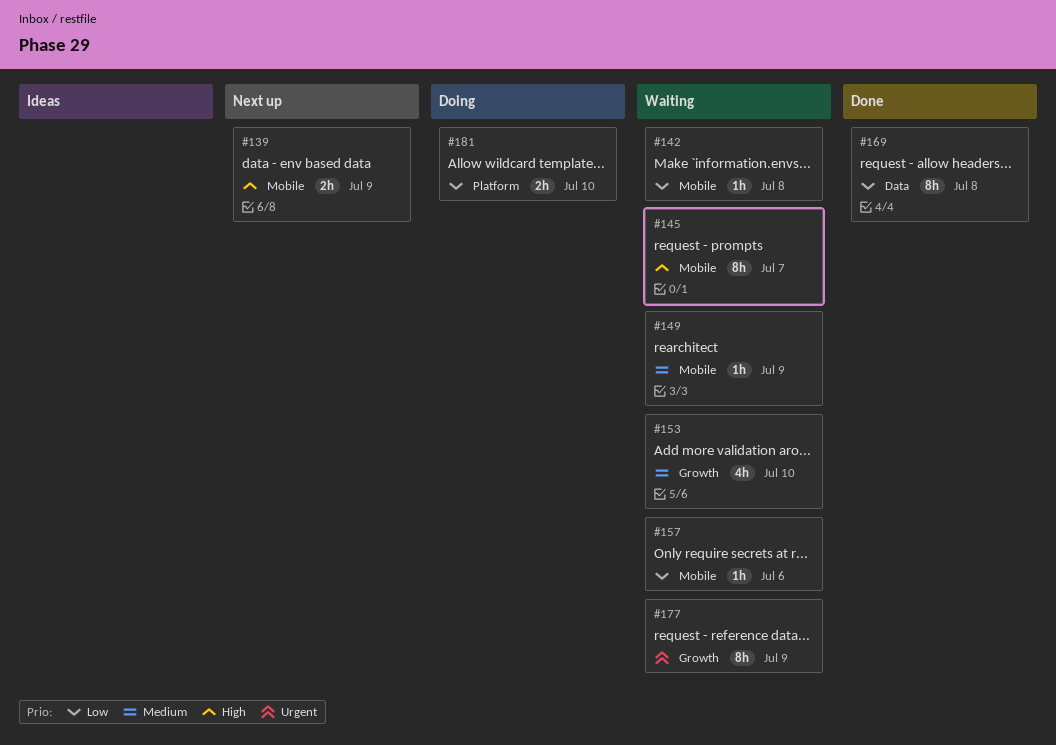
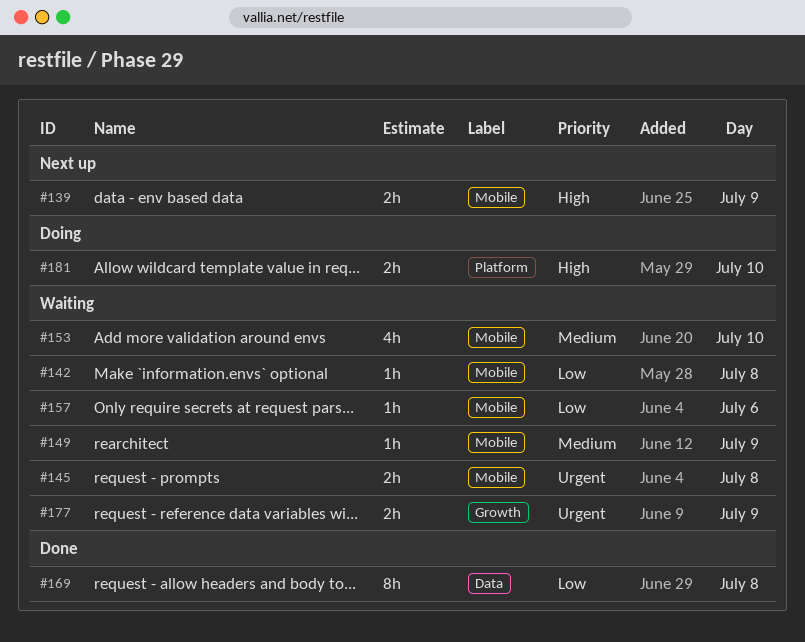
#145, priority: High -> Urgent
#145, estimate: 8h -> 2h
#145, day: Jul 7 -> Jul 8
#153, label: Growth -> Mobile
#177, estimate: 8h -> 2h
#181, priority: Low -> High

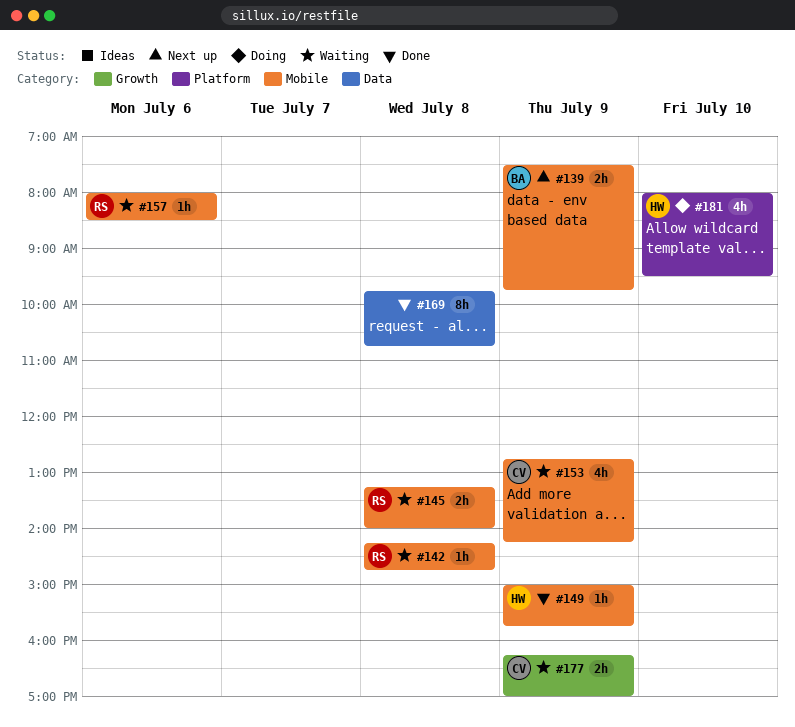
#149, status: Waiting -> Done
#153, day: Jul 10 -> Jul 9
#181, estimate: 2h -> 4h

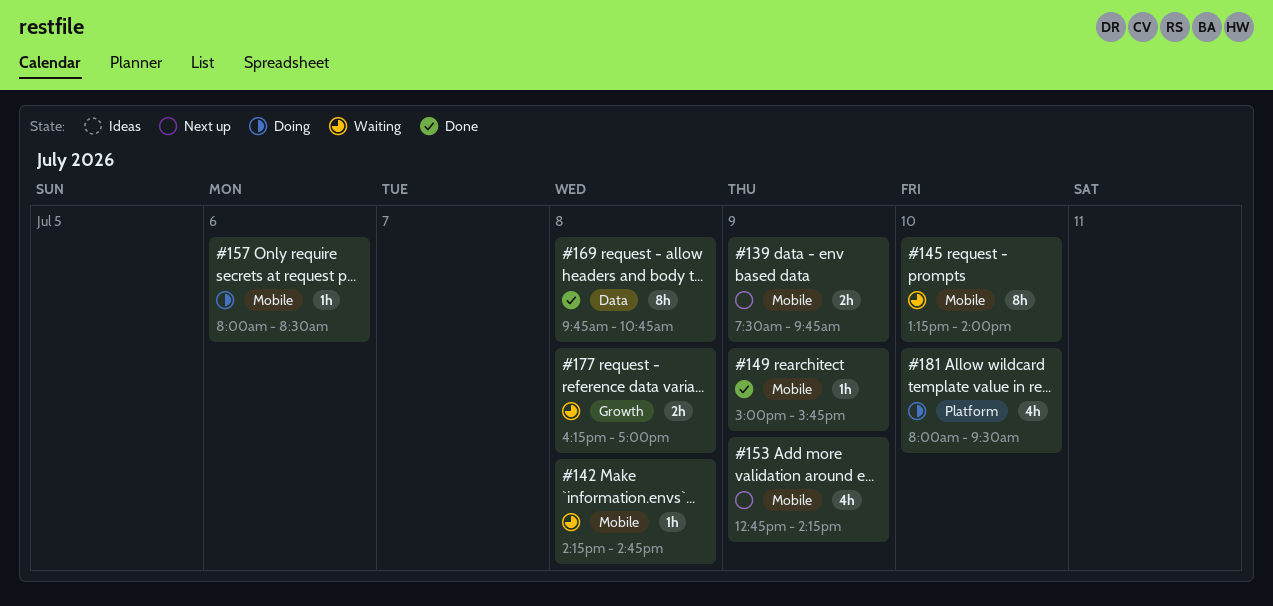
#145, estimate: 2h -> 8h
#145, day: Jul 8 -> Jul 10
#153, status: Waiting -> Next up
#157, status: Waiting -> Doing
#177, day: Jul 9 -> Jul 8

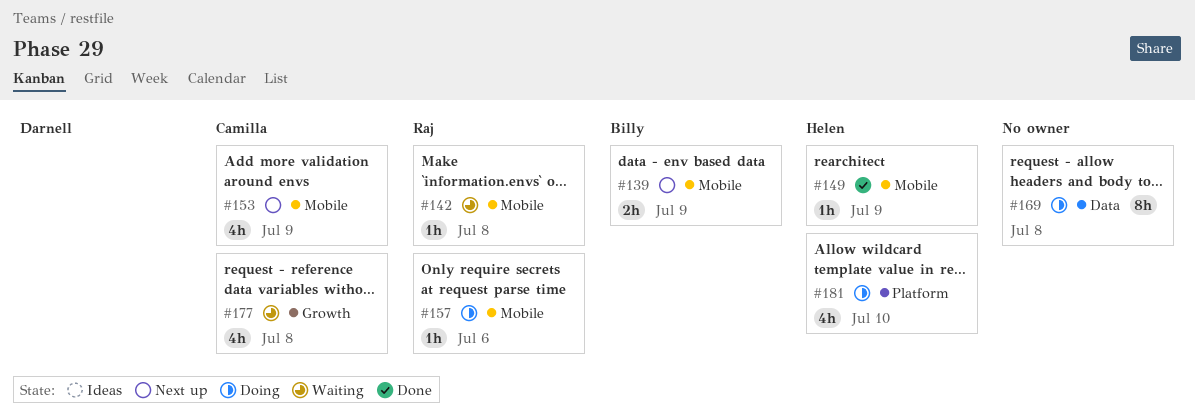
#145: present -> none
#169, status: Done -> Doing
#177, estimate: 2h -> 4h

